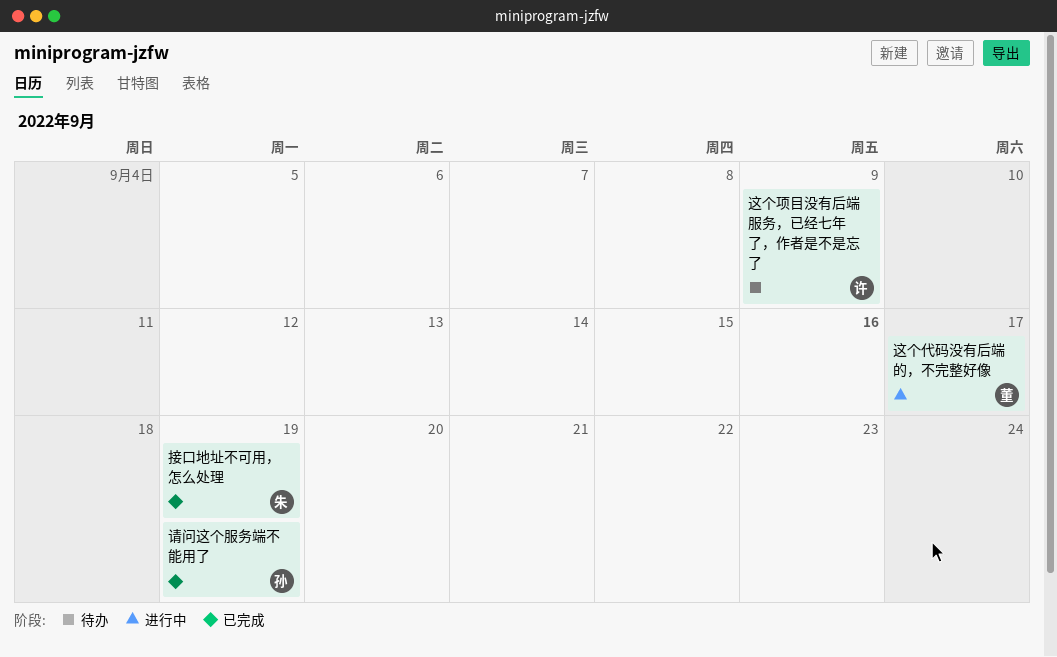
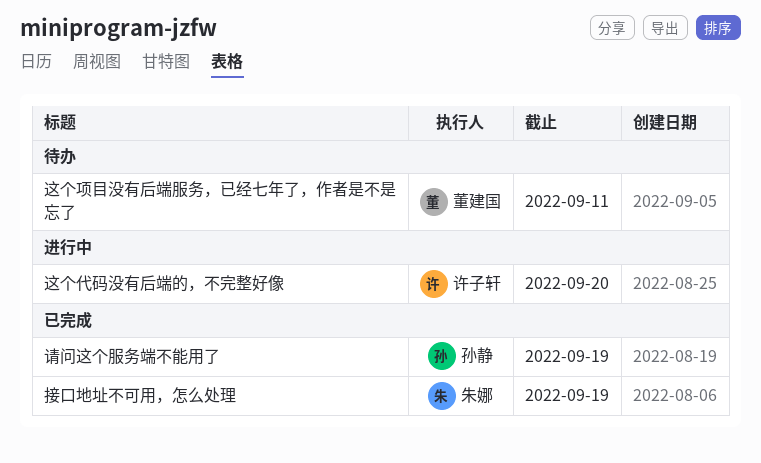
这个代码没有后端的，不完整好像, owner: 董建国 -> 许子轩
这个代码没有后端的，不完整好像, due: Sep 17 -> Sep 20
这个项目没有后端服务，已经七年了，作者是不是忘了, owner: 许子轩 -> 董建国
这个项目没有后端服务，已经七年了，作者是不是忘了, due: Sep 9 -> Sep 11

